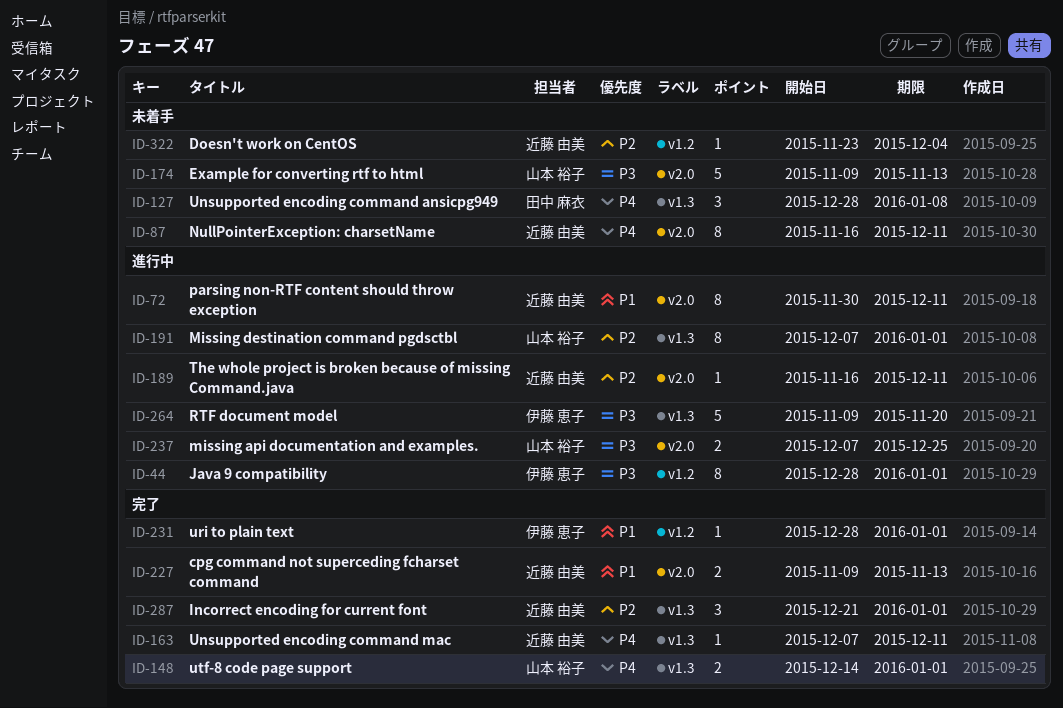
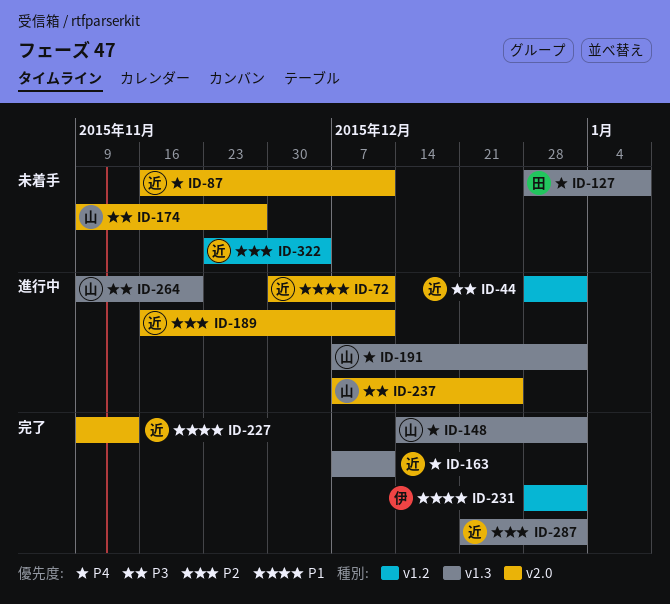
ID-44, owner: 伊藤 恵子 -> 近藤 由美
ID-174, due: Nov 13 -> Nov 27
ID-191, priority: P2 -> P4
ID-264, owner: 伊藤 恵子 -> 山本 裕子

